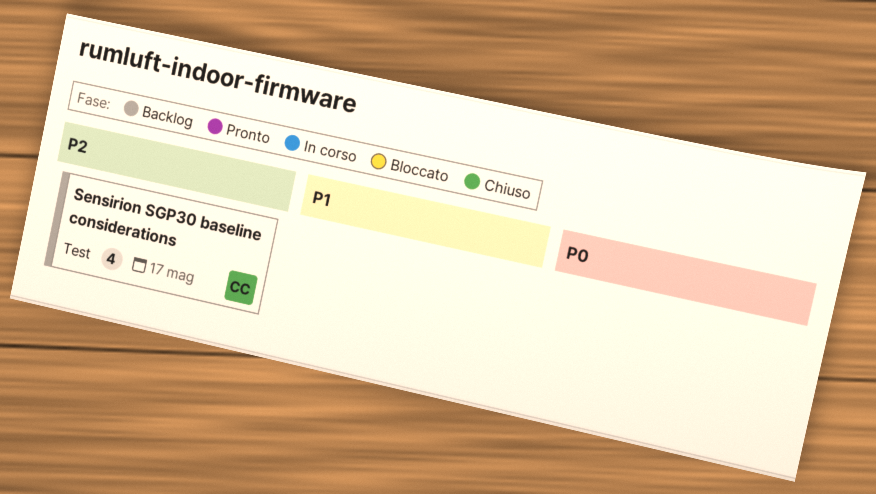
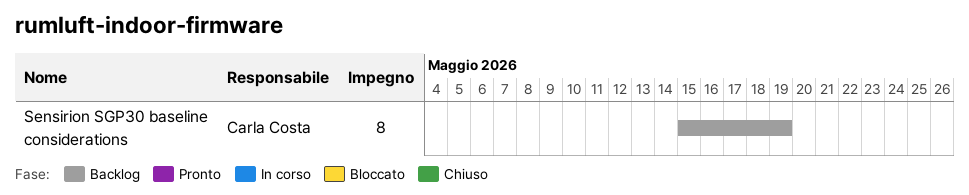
Sensirion SGP30 baseline considerations, estimate: 4 -> 8
Sensirion SGP30 baseline considerations, due: May 17 -> May 19

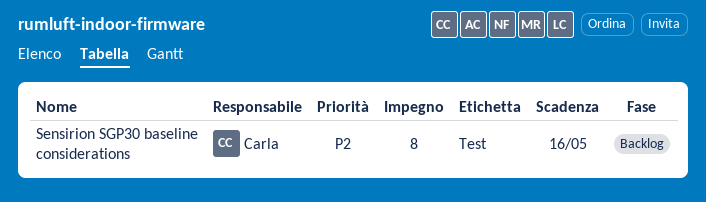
Sensirion SGP30 baseline considerations, due: May 19 -> May 16

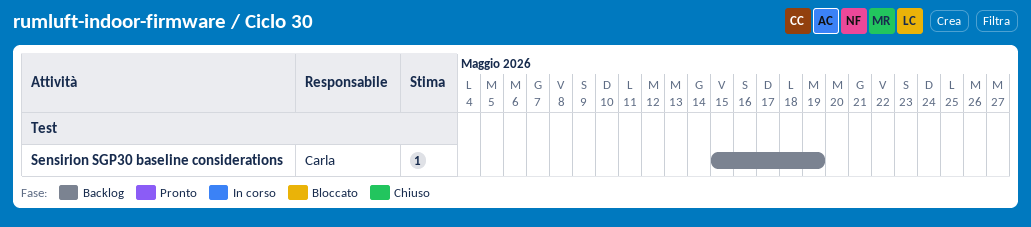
Sensirion SGP30 baseline considerations, estimate: 8 -> 1
Sensirion SGP30 baseline considerations, due: May 16 -> May 19

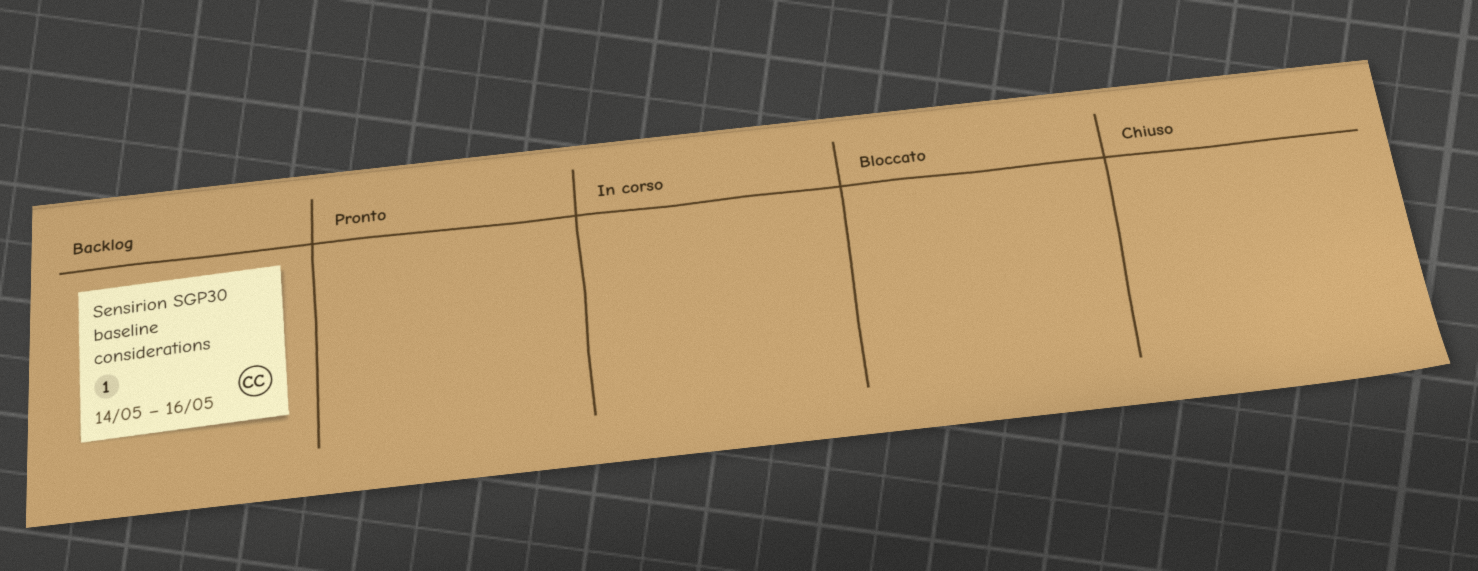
Sensirion SGP30 baseline considerations, start: May 15 -> May 14
Sensirion SGP30 baseline considerations, due: May 19 -> May 16

